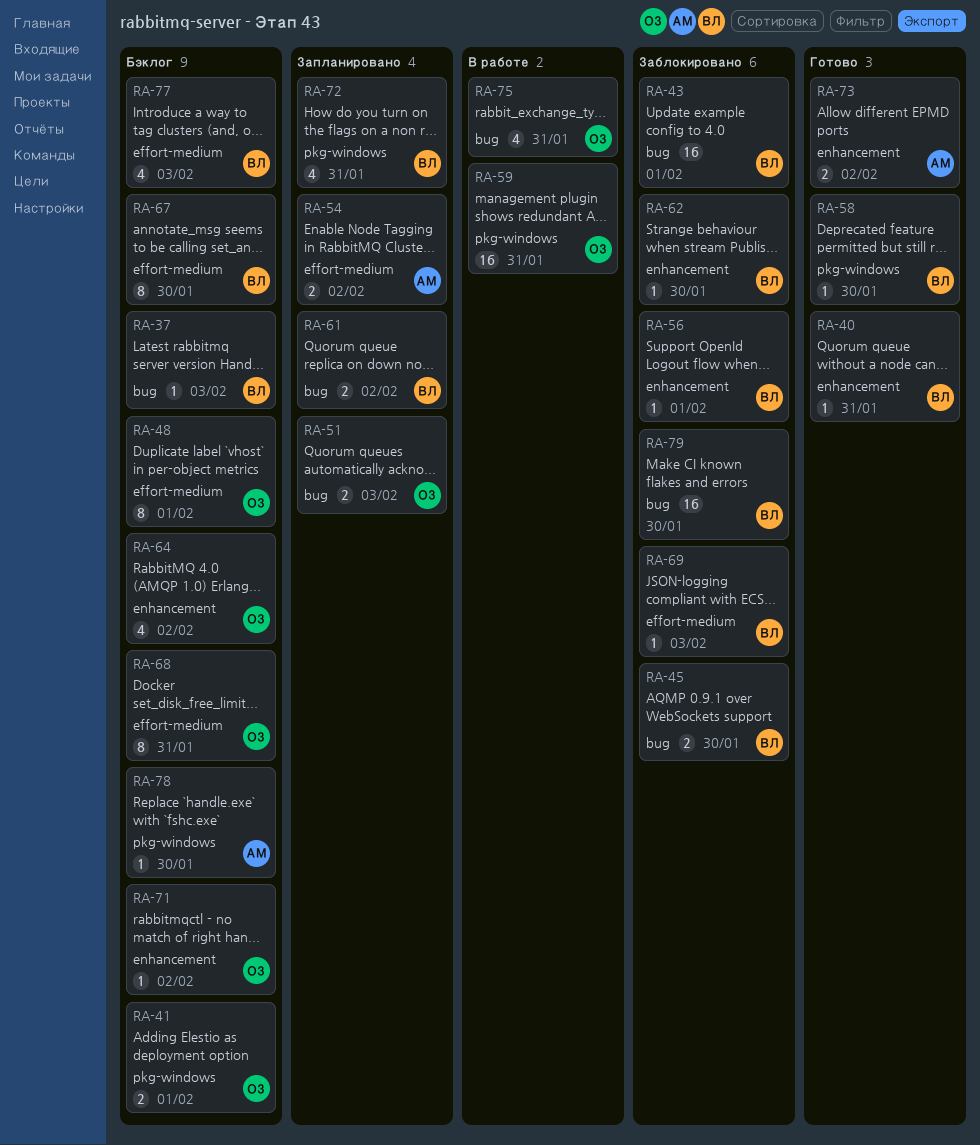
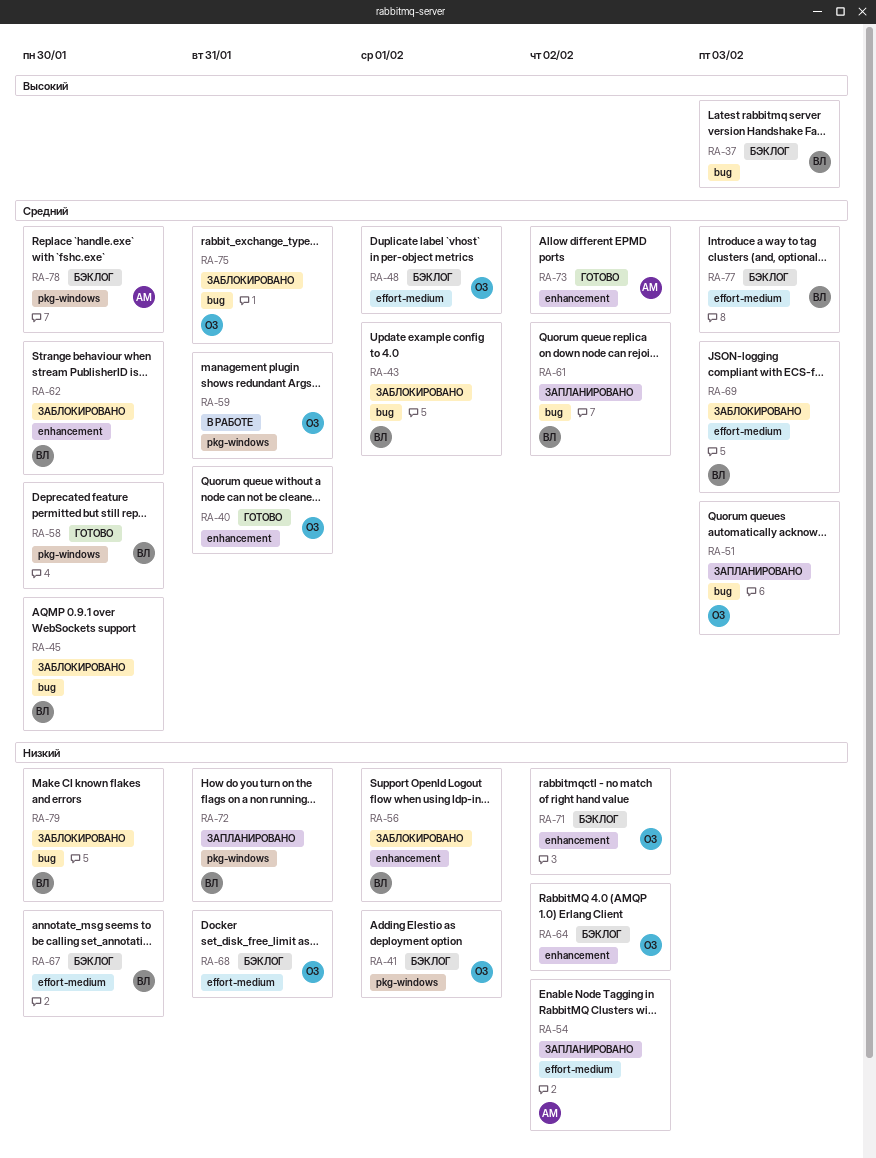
RA-40, owner: ВЛ -> ОЗ
RA-75, status: В работе -> Заблокировано

